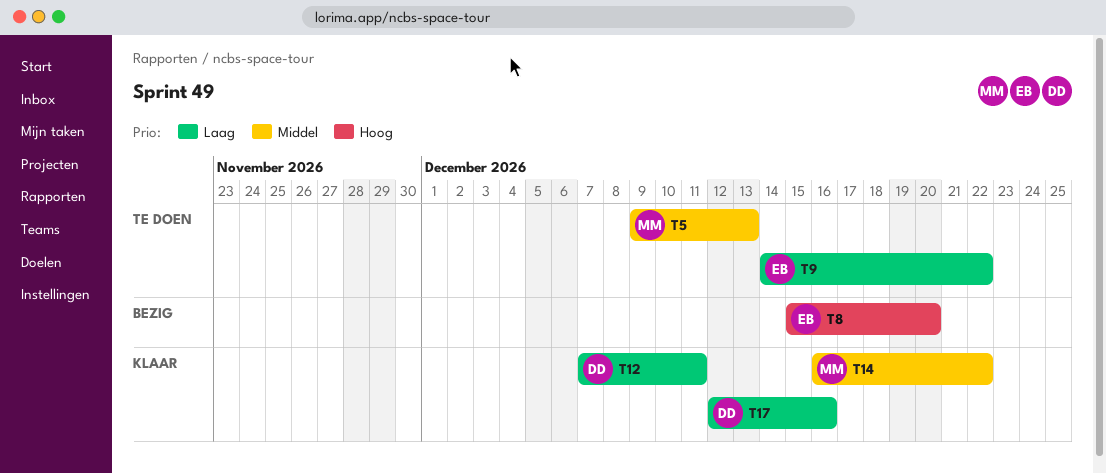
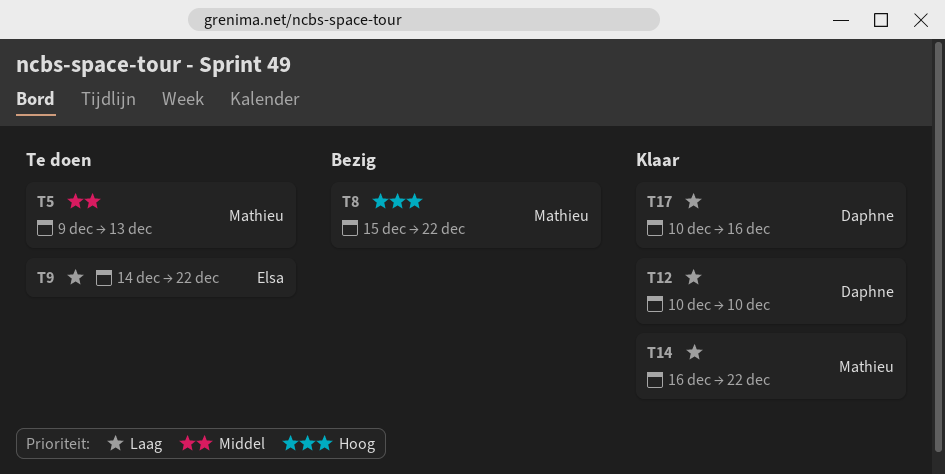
T8, owner: Elsa -> Mathieu
T8, due: Dec 20 -> Dec 22
T12, start: Dec 7 -> Dec 10
T12, due: Dec 11 -> Dec 10
T14, priority: Middel -> Laag
T17, start: Dec 12 -> Dec 10

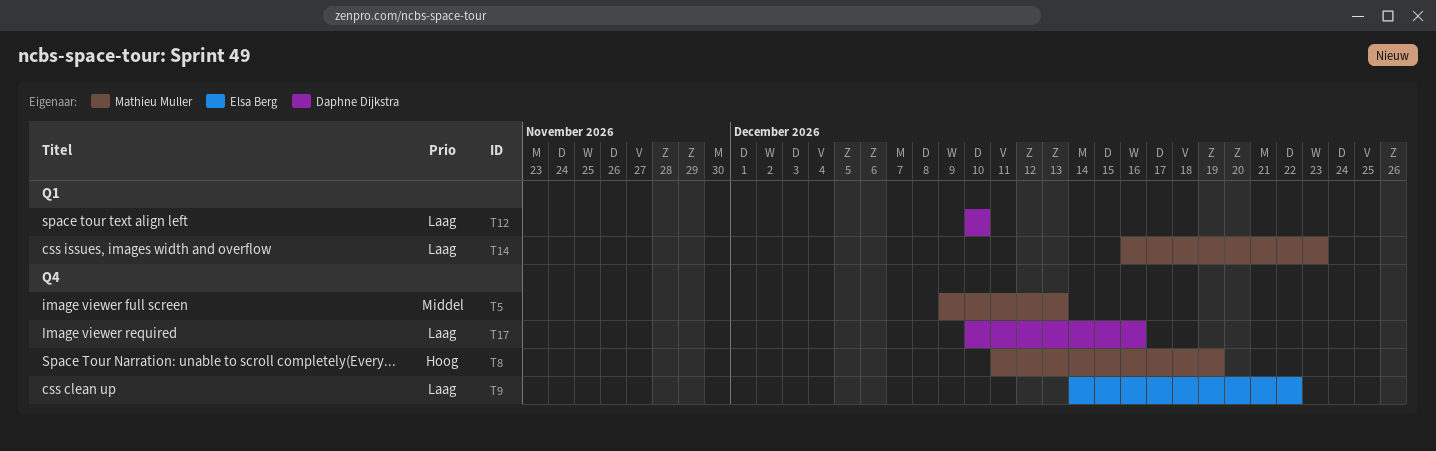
T8, start: Dec 15 -> Dec 11
T8, due: Dec 22 -> Dec 19
T14, due: Dec 22 -> Dec 23

